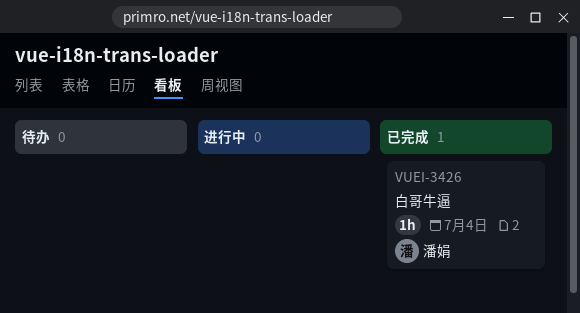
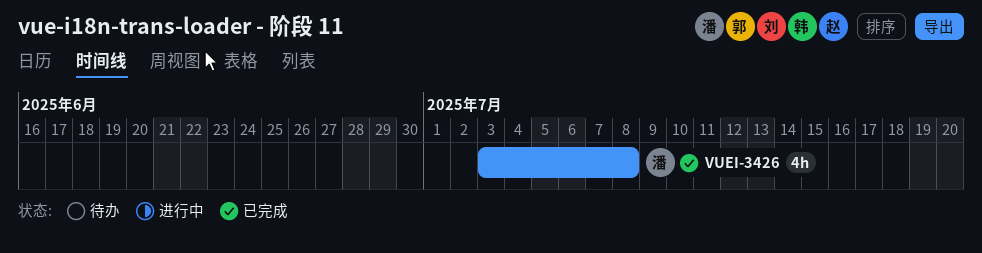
VUEI-3426, estimate: 1h -> 4h
VUEI-3426, due: Jul 4 -> Jul 8

